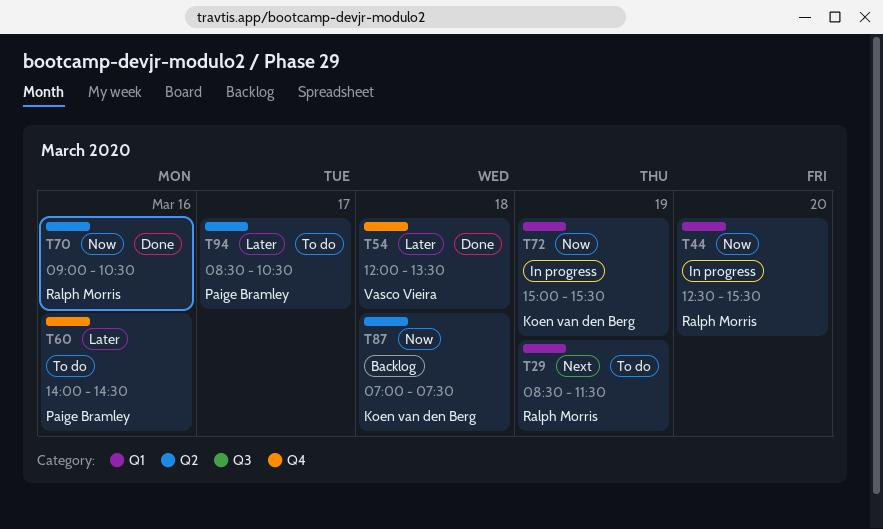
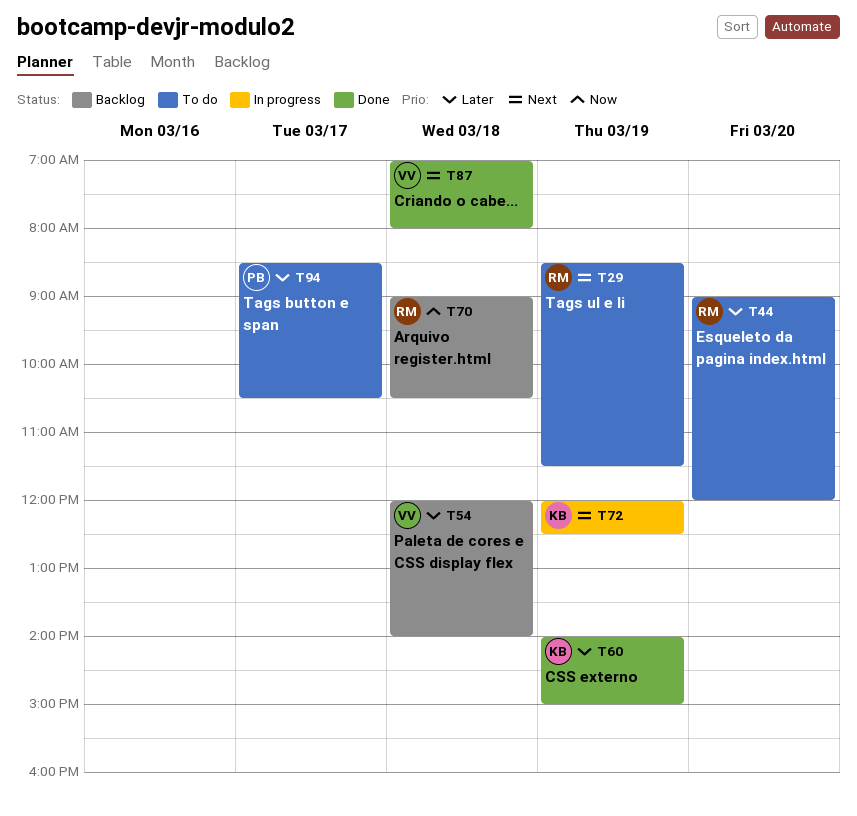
T44, status: In progress -> To do
T44, priority: Now -> Later
T44, begins: 12:30 -> 09:00
T44, ends: 15:30 -> 12:00
T54, status: Done -> Backlog
T54, ends: 13:30 -> 14:00
T60, status: To do -> Done
T60, owner: Paige Bramley -> Koen van den Berg
T60, day: Mar 16 -> Mar 19
T60, ends: 14:30 -> 15:00
T70, status: Done -> Backlog
T70, day: Mar 16 -> Mar 18
T72, priority: Now -> Next
T72, begins: 15:00 -> 12:00
T72, ends: 15:30 -> 12:30
T87, status: Backlog -> Done
T87, owner: Koen van den Berg -> Vasco Vieira
T87, priority: Now -> Next
T87, ends: 07:30 -> 08:00

